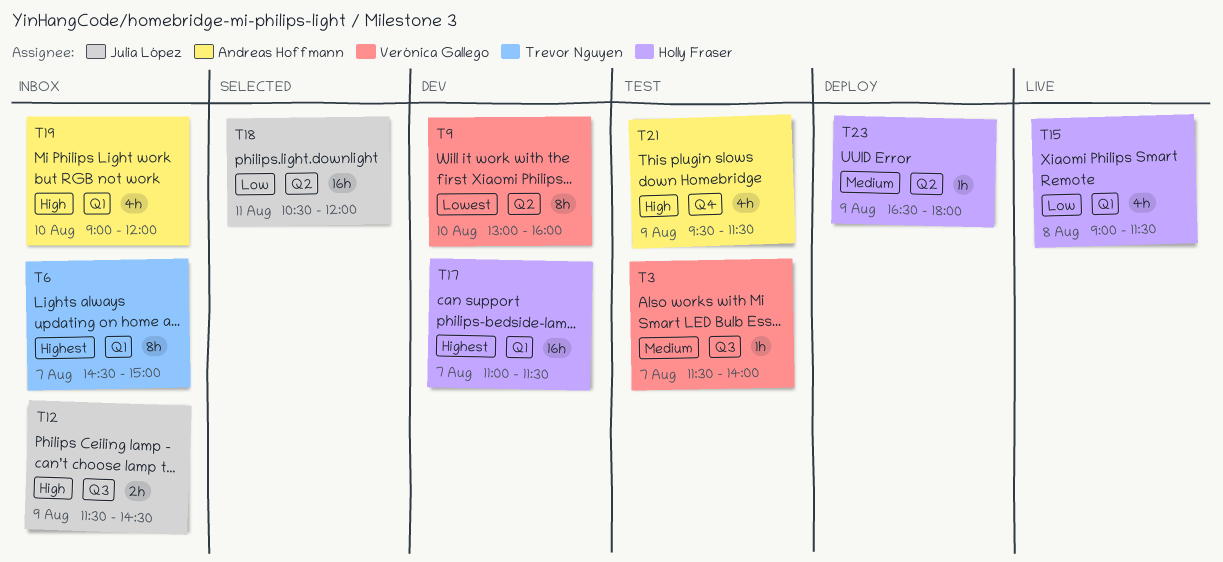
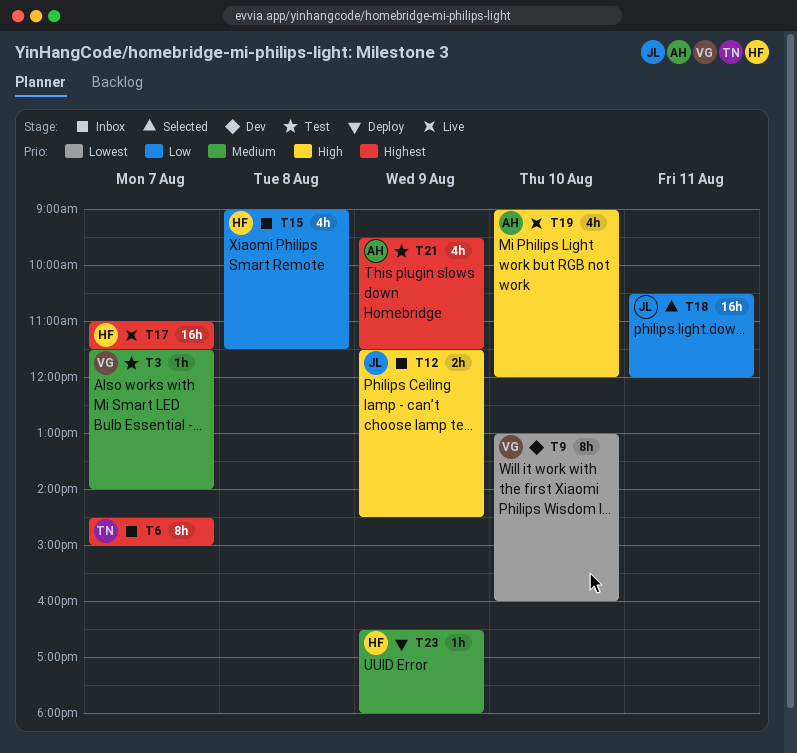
T15, status: Live -> Inbox
T17, status: Dev -> Live
T19, status: Inbox -> Live
T21, priority: High -> Highest

